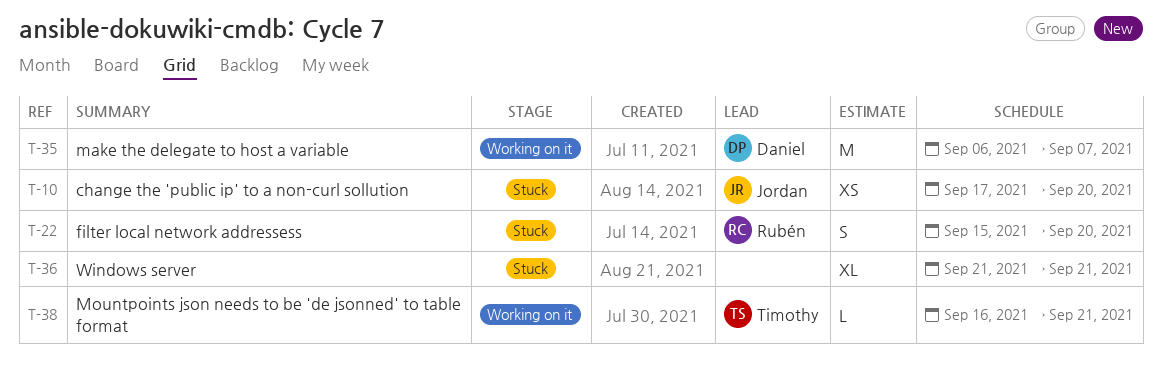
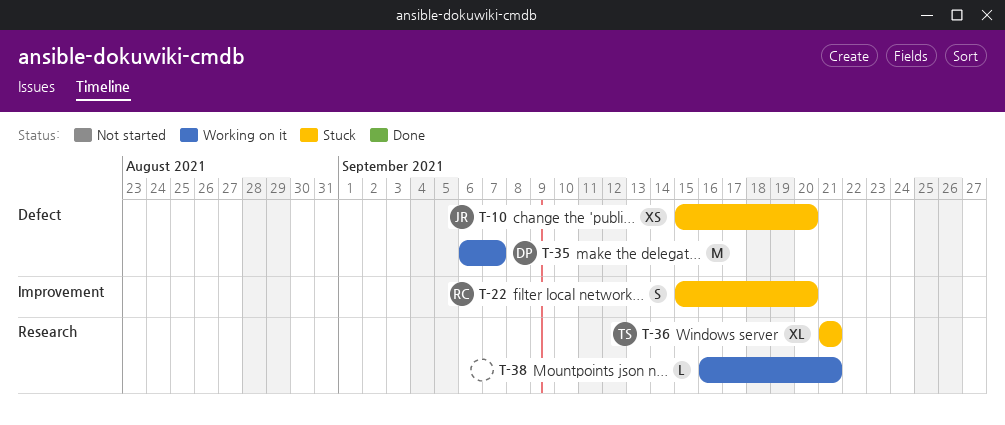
T-10, start: Sep 17 -> Sep 15
T-36, owner: none -> Timothy
T-38, owner: Timothy -> none

